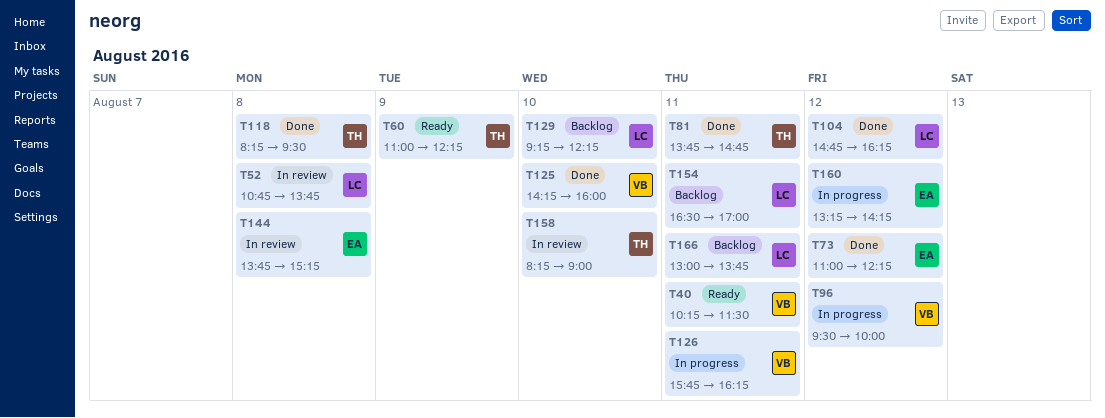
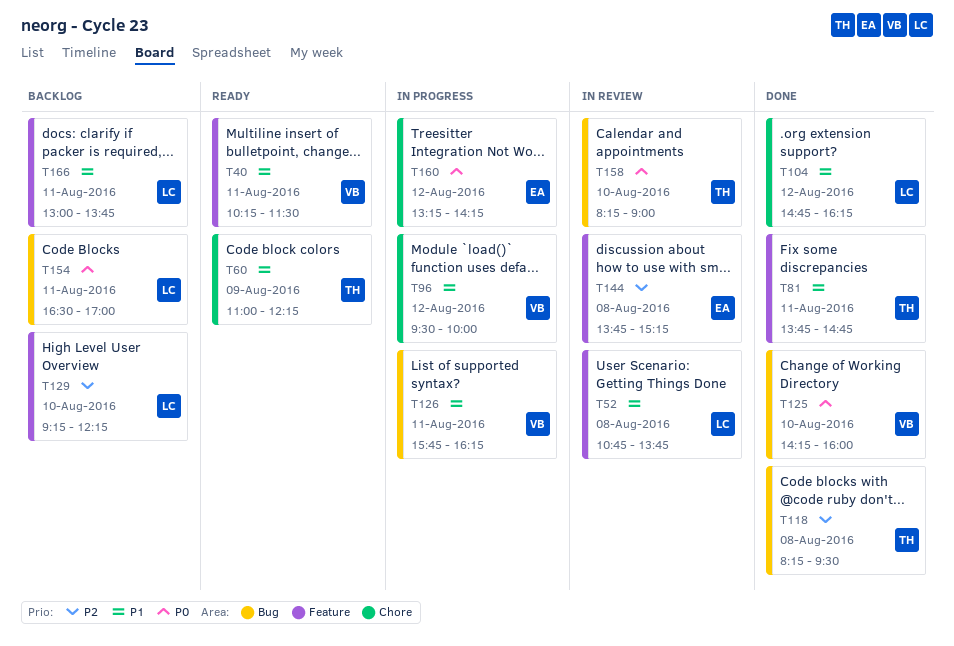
T73: present -> none

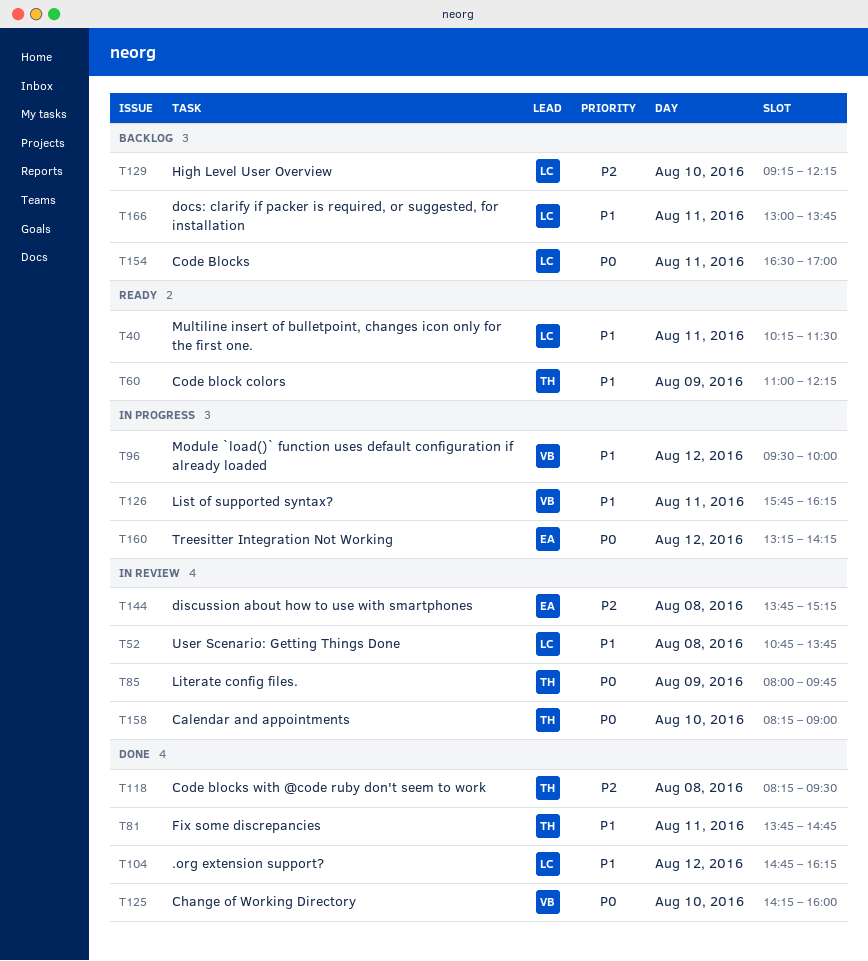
T40, owner: VB -> LC
T85: none -> present

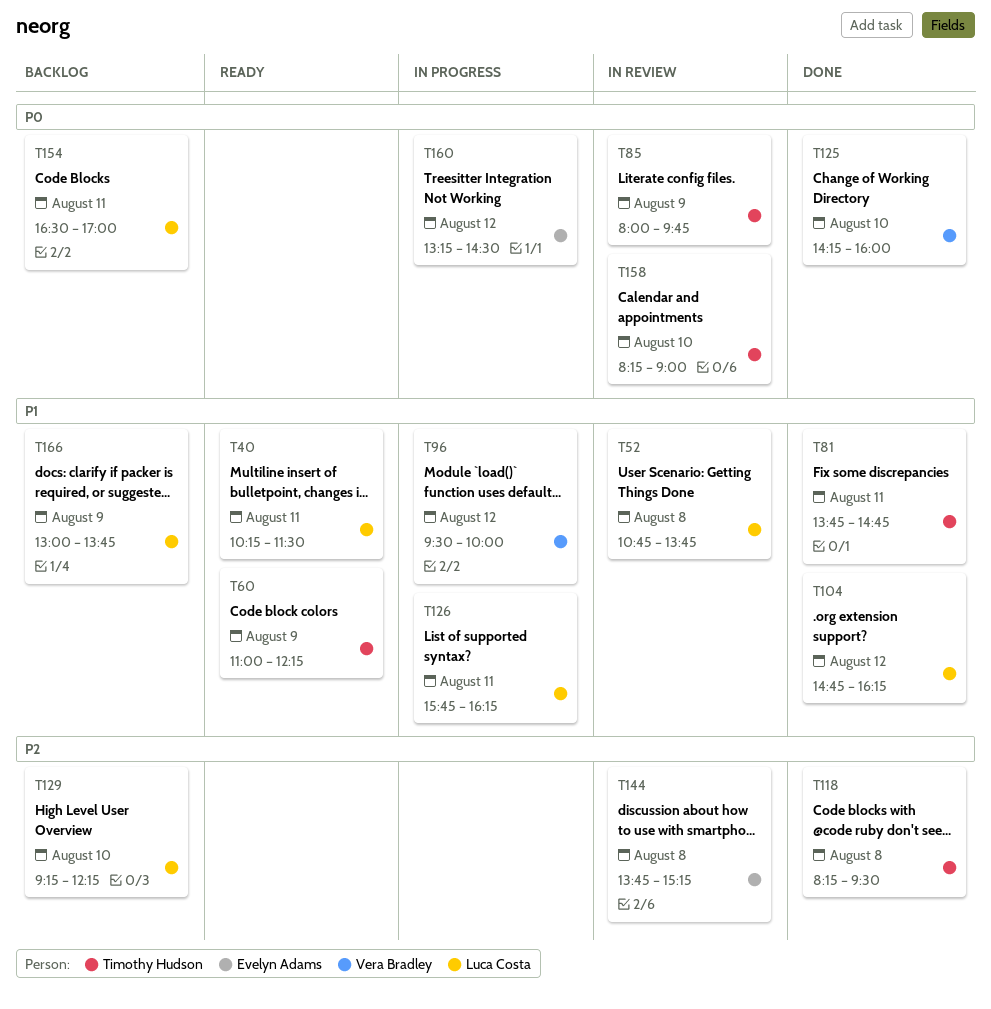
T126, owner: Vera Bradley -> Luca Costa
T160, ends: 14:15 -> 14:30
T166, day: Aug 11 -> Aug 9

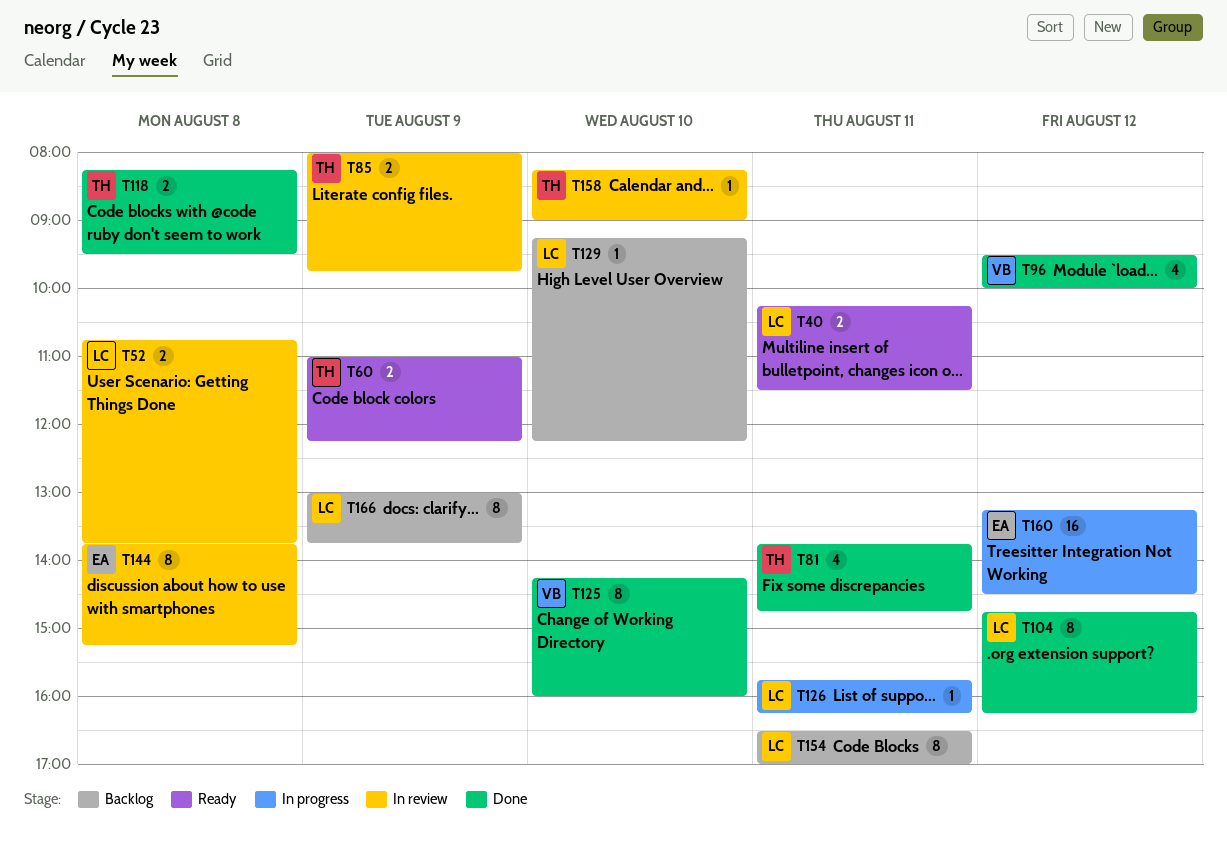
T96, status: In progress -> Done

